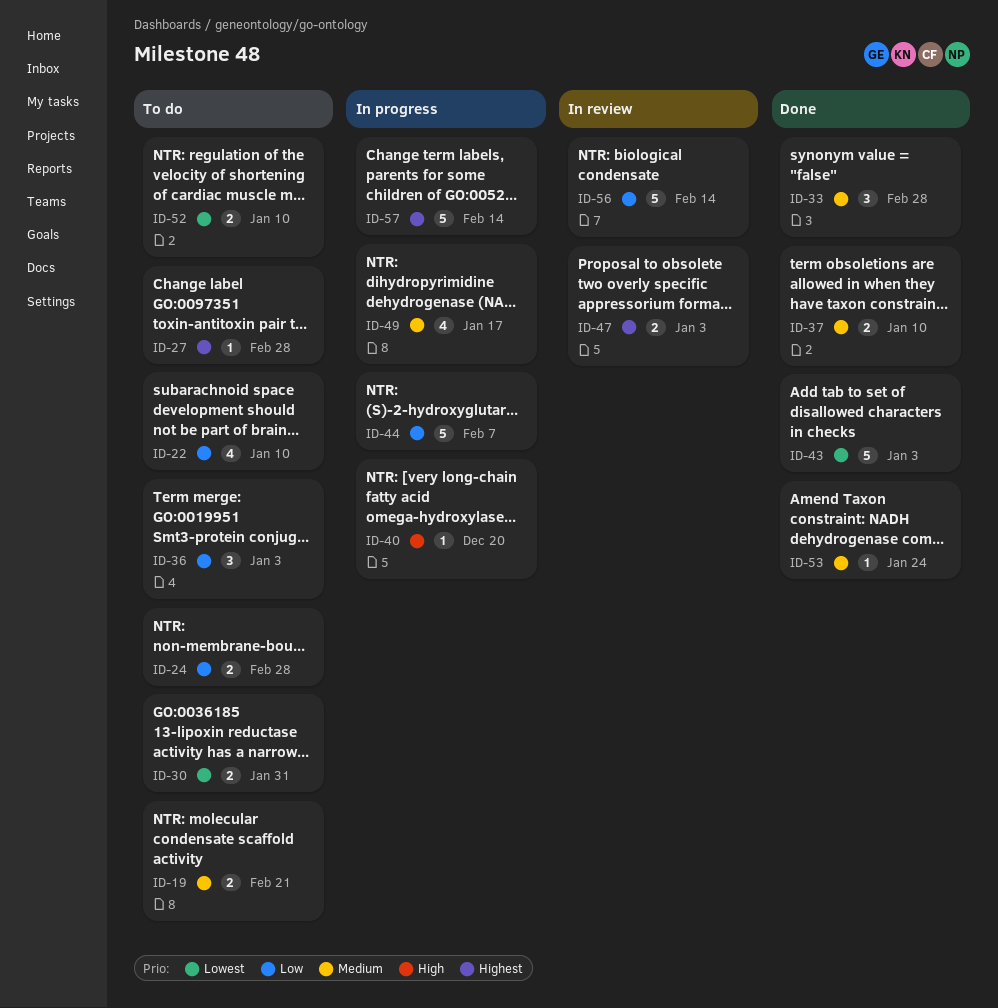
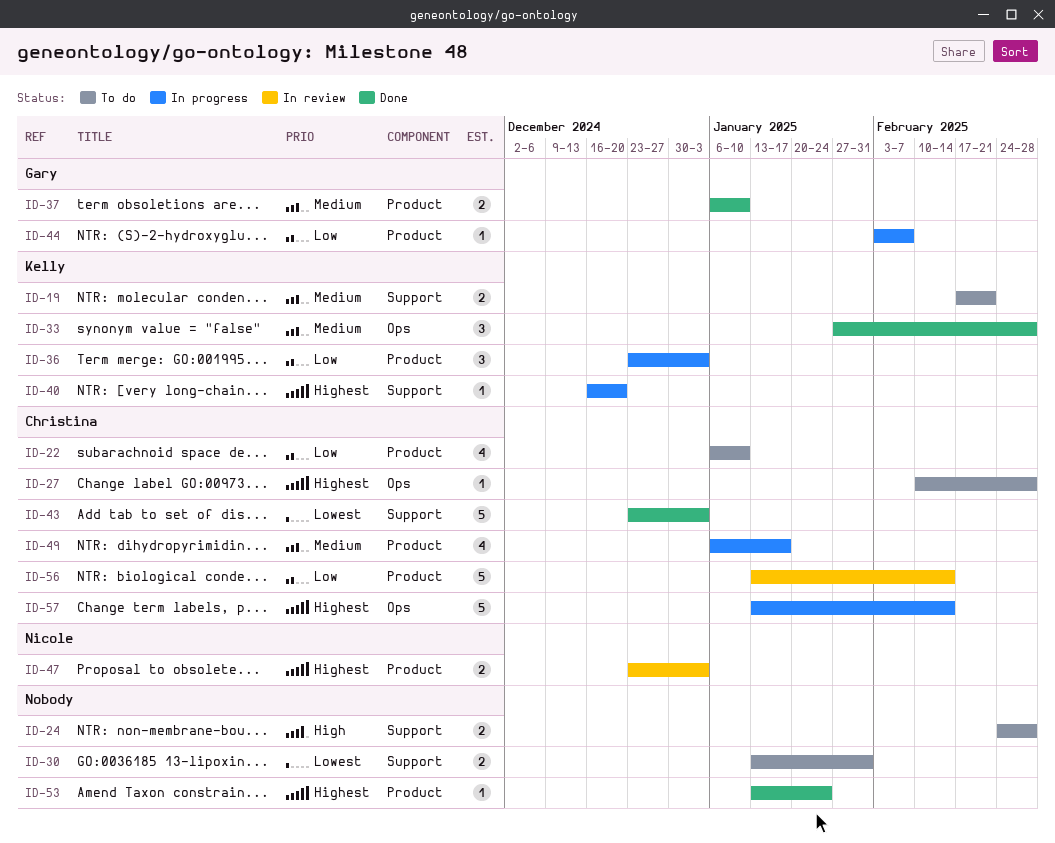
ID-24, priority: Low -> High
ID-36, status: To do -> In progress
ID-40, priority: High -> Highest
ID-44, estimate: 5 -> 1
ID-52: present -> none
ID-53, priority: Medium -> Highest

